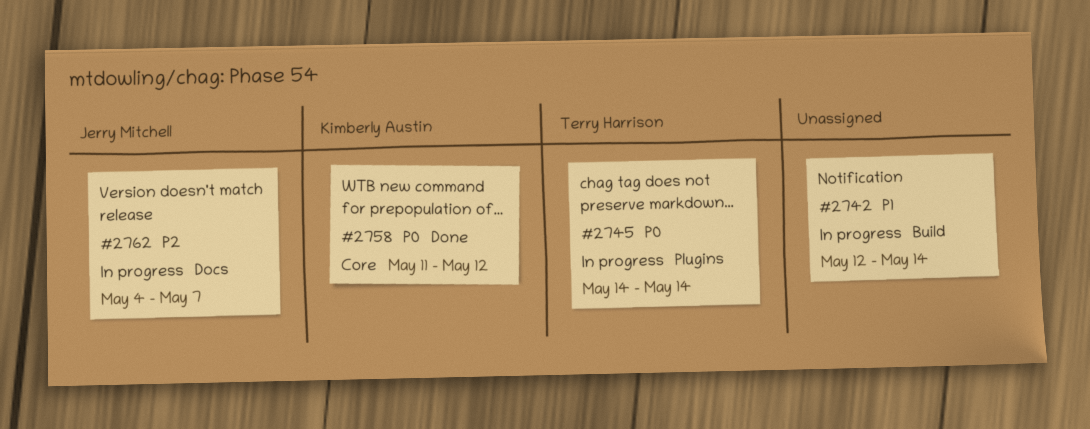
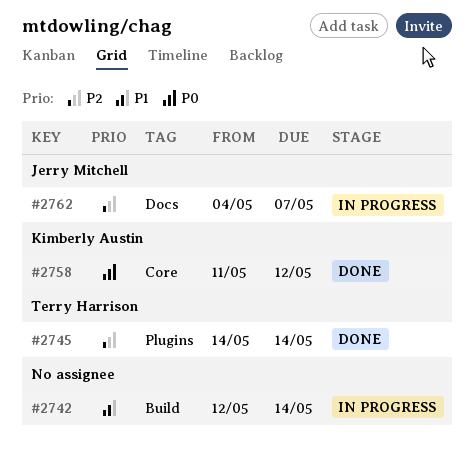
#2745, status: In progress -> Done
#2745, priority: P0 -> P2

